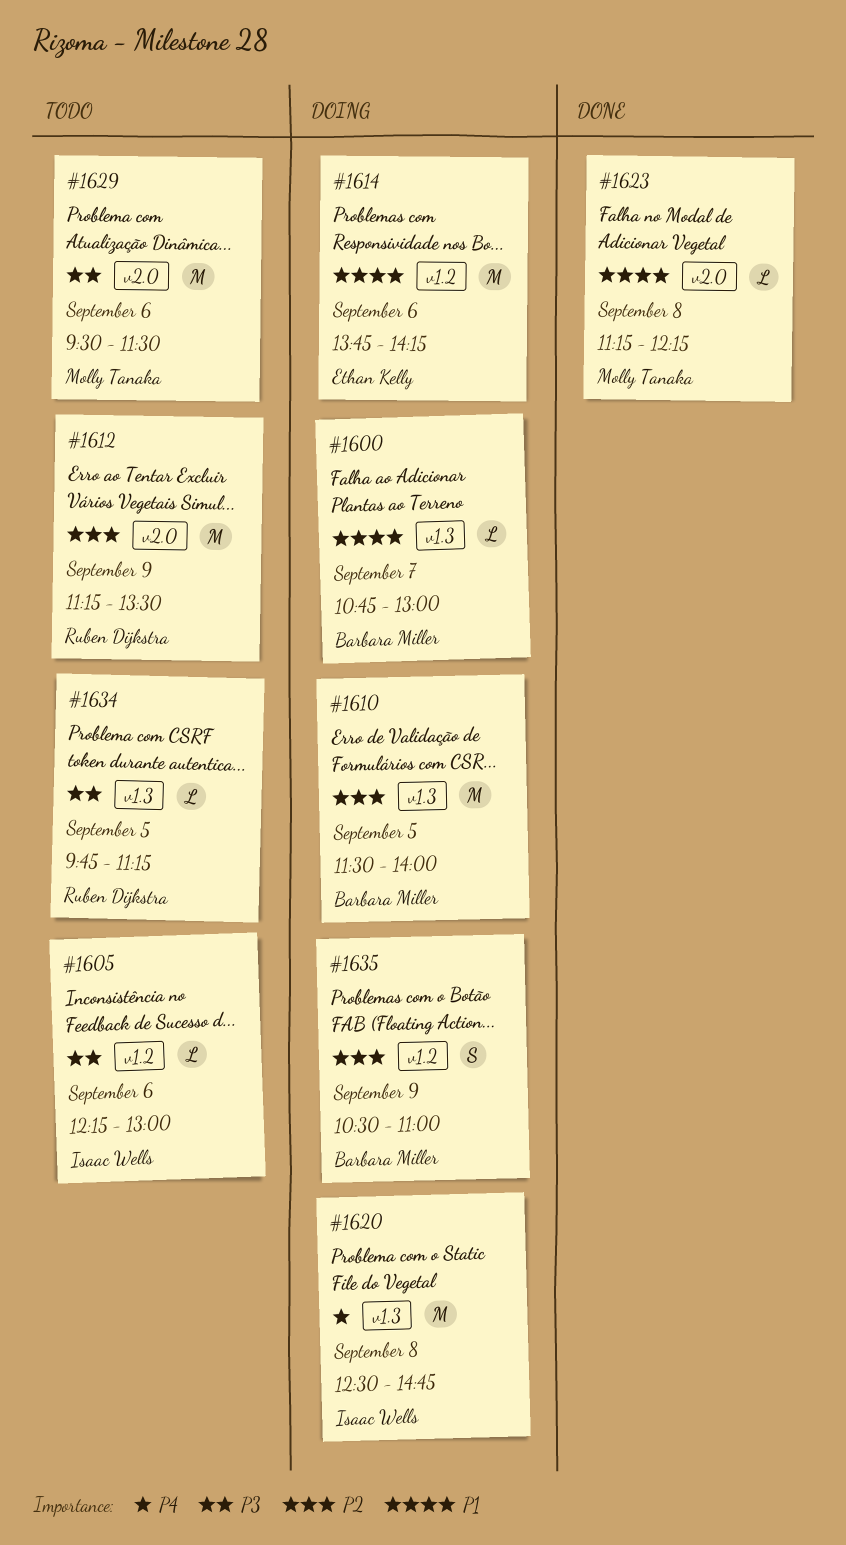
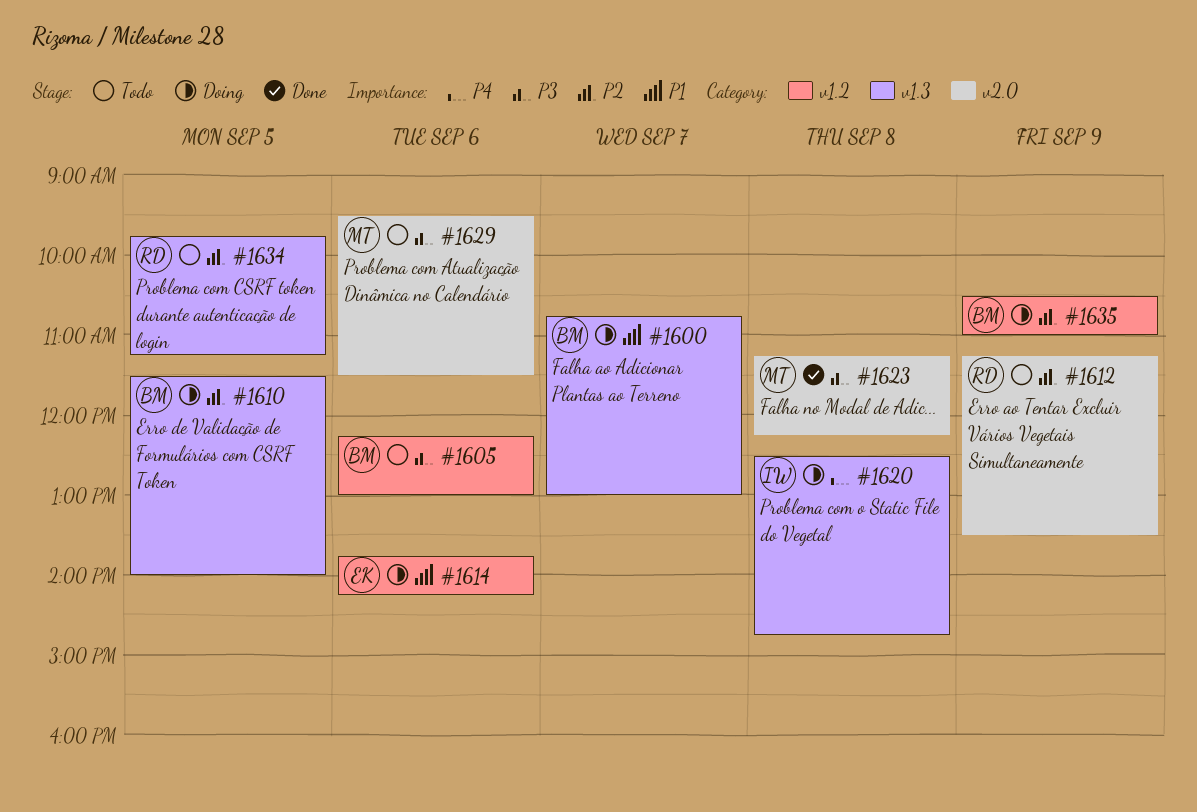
#1605, owner: Isaac Wells -> Barbara Miller
#1623, priority: P1 -> P3
#1634, priority: P3 -> P2

